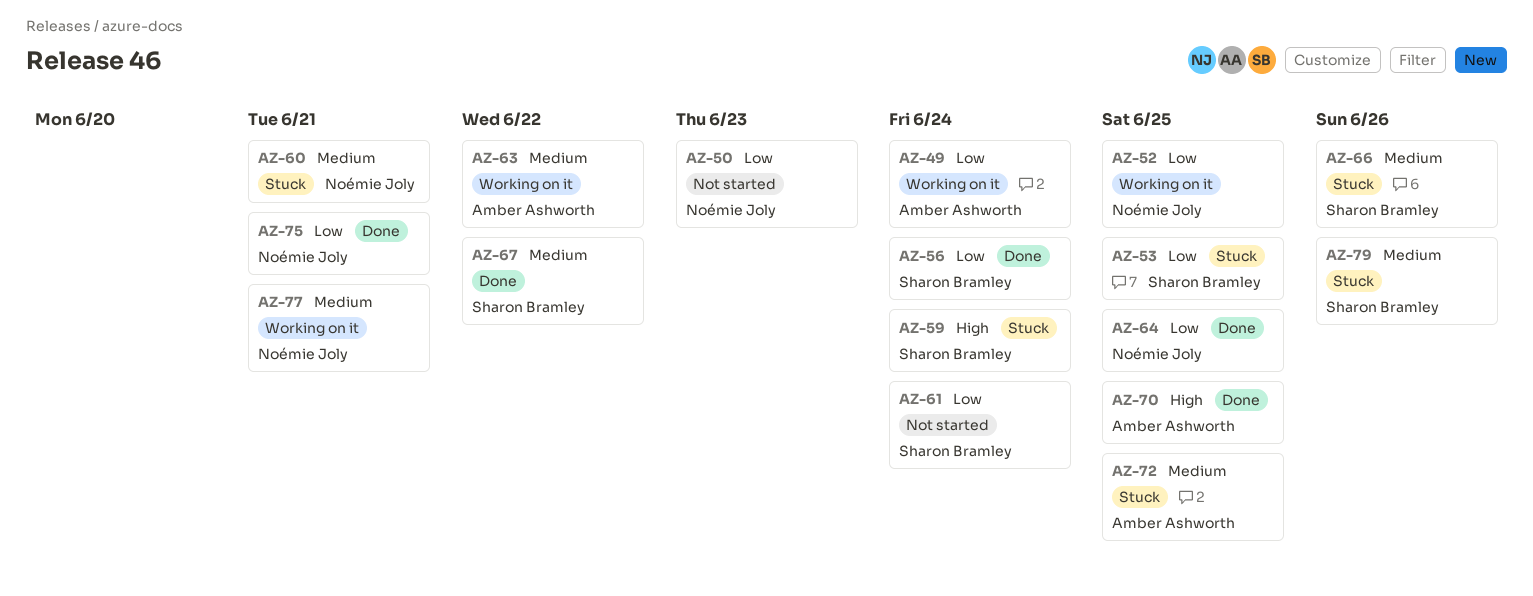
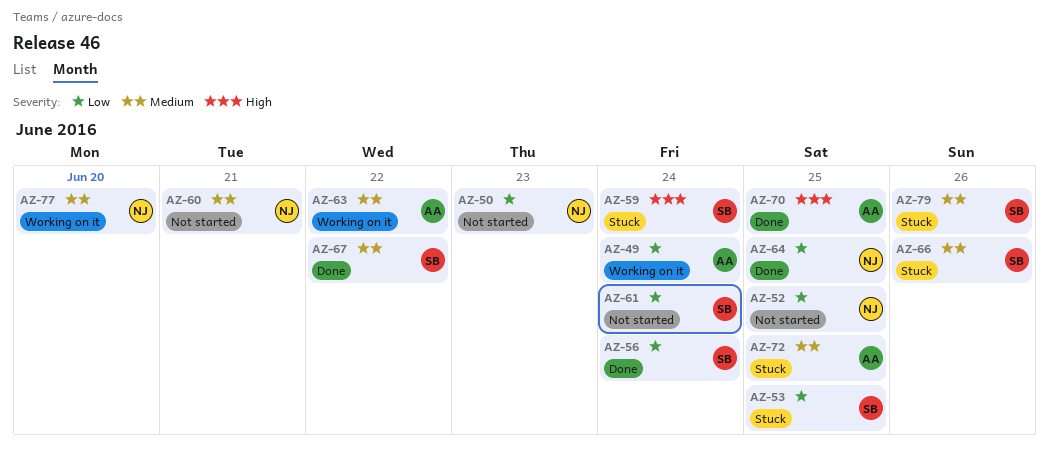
AZ-52, status: Working on it -> Not started
AZ-60, status: Stuck -> Not started
AZ-75: present -> none
AZ-77, due: Jun 21 -> Jun 20

